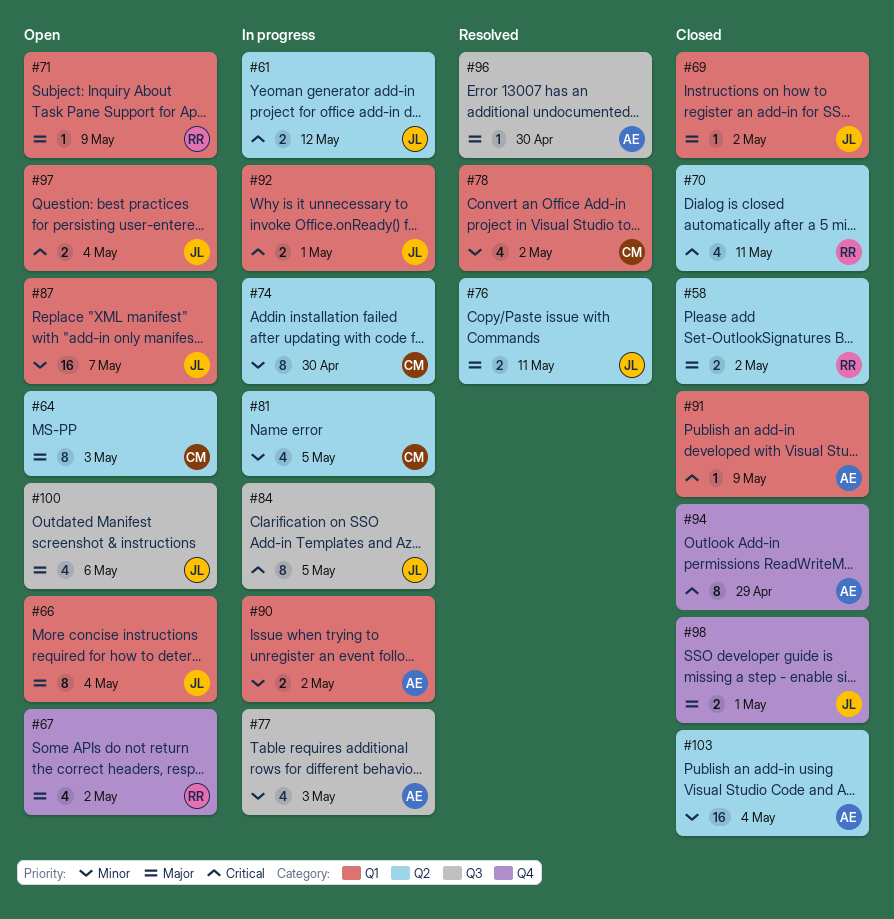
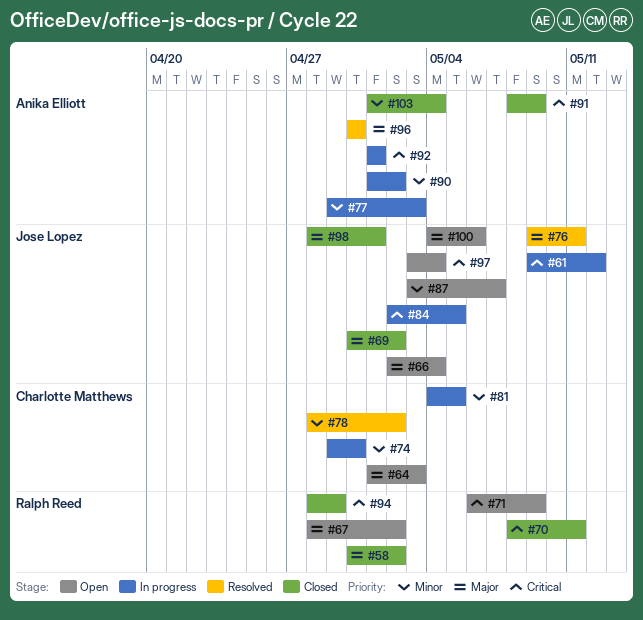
#71, priority: Major -> Critical
#92, owner: Jose Lopez -> Anika Elliott
#94, owner: Anika Elliott -> Ralph Reed

